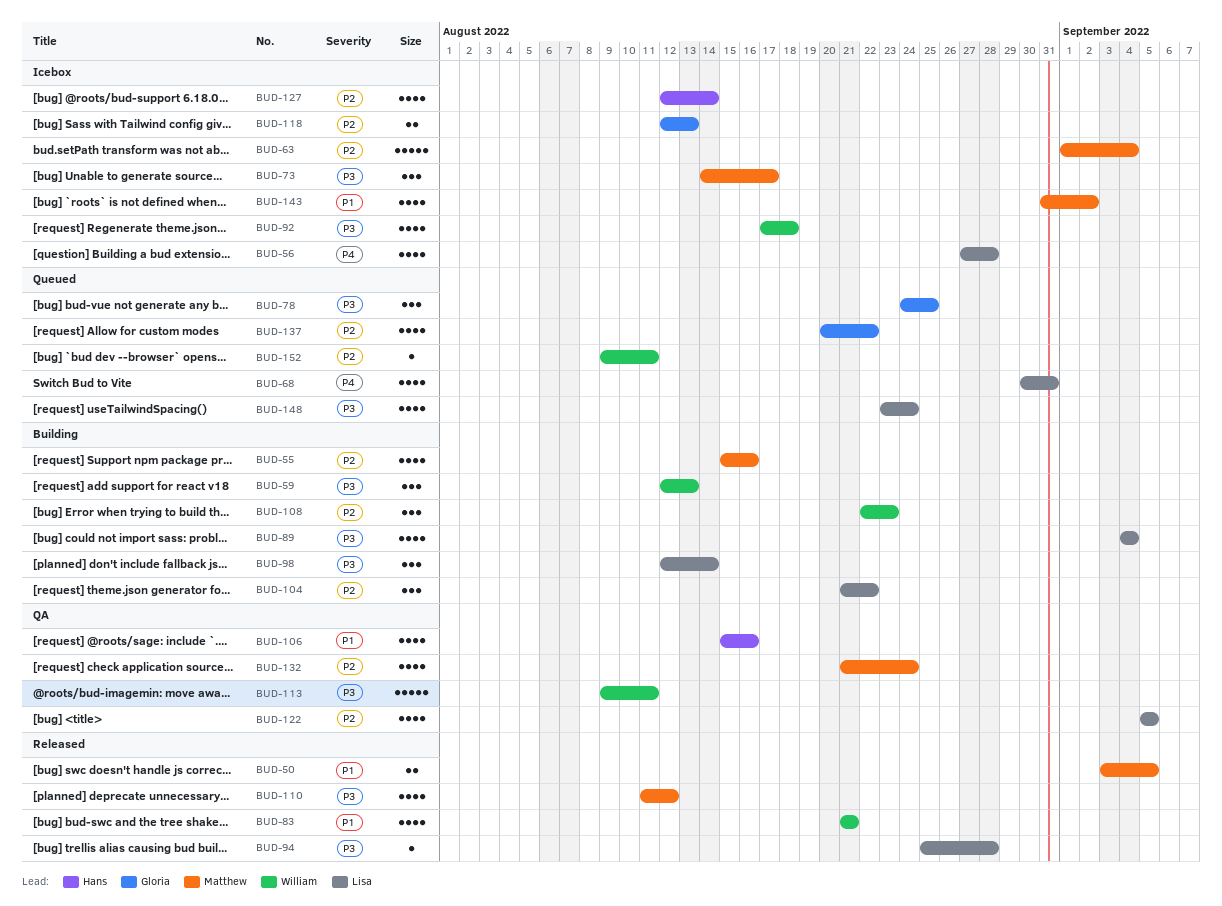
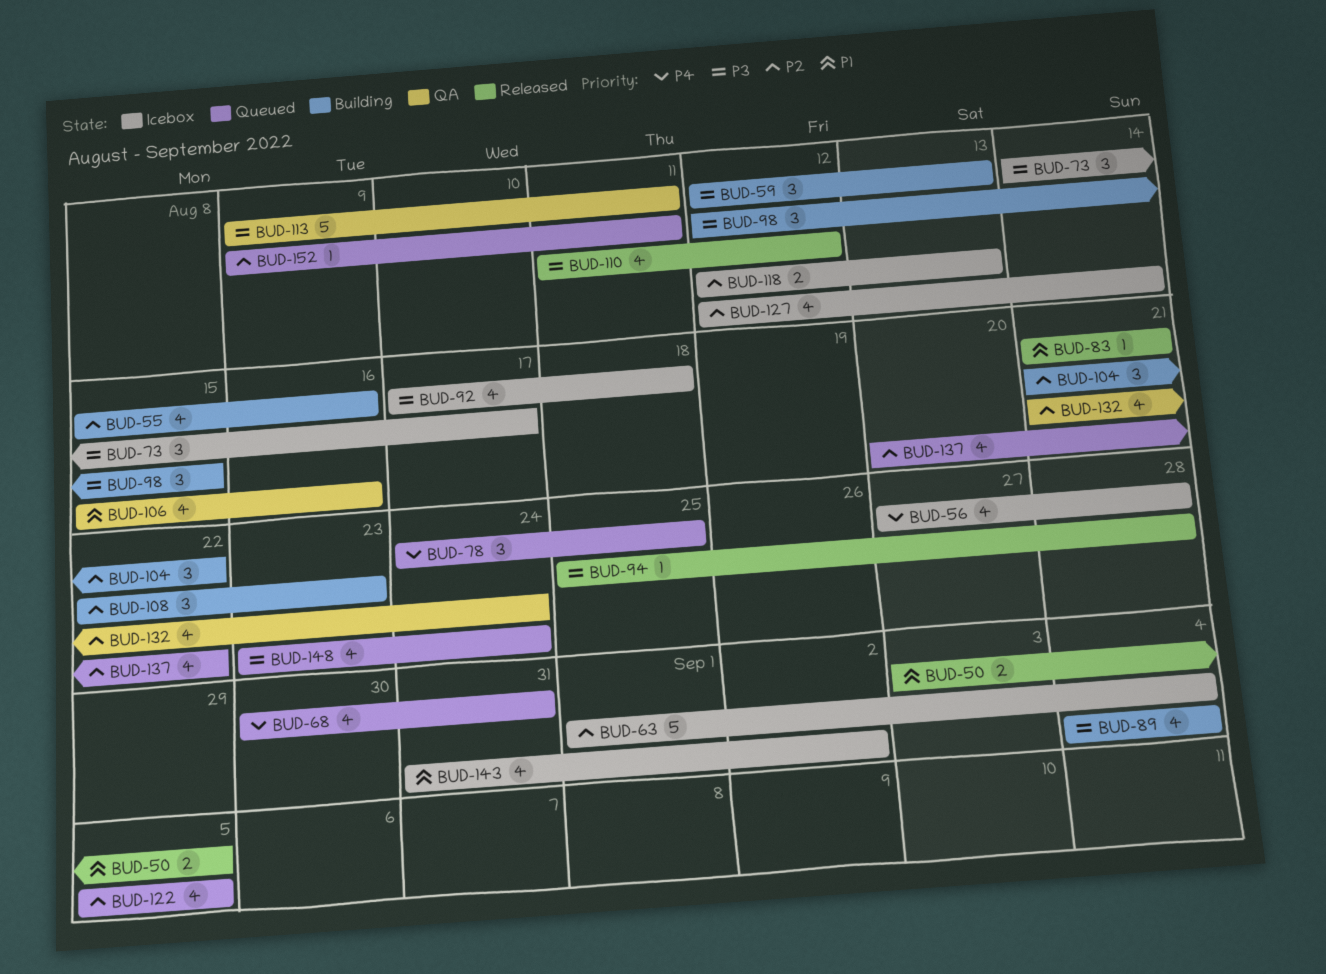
BUD-78, priority: P3 -> P4
BUD-83, estimate: 4 -> 1
BUD-98, due: Aug 14 -> Aug 15
BUD-122, status: QA -> Queued

